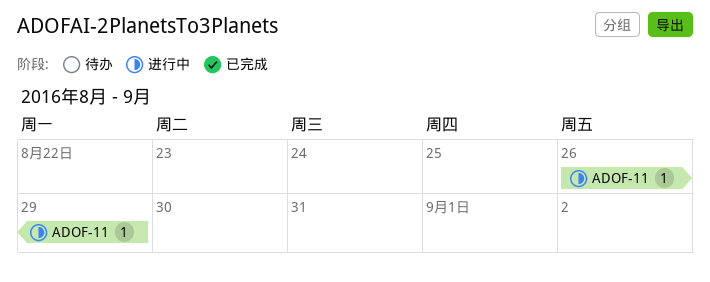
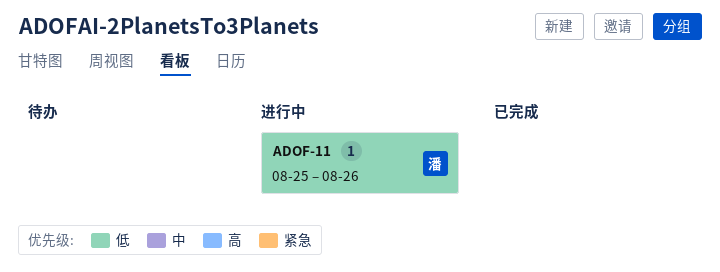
ADOF-11, start: Aug 26 -> Aug 25
ADOF-11, due: Aug 29 -> Aug 26

